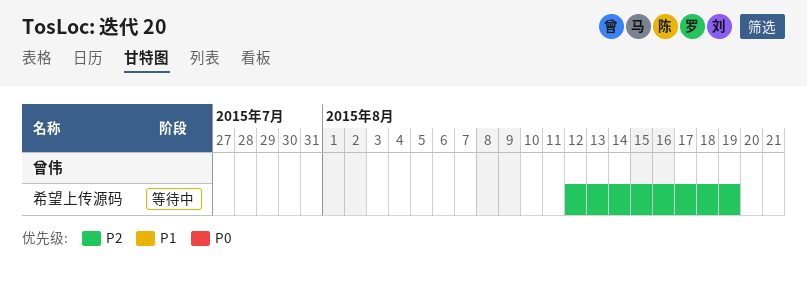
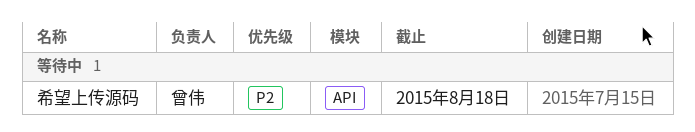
希望上传源码, due: Aug 19 -> Aug 18

